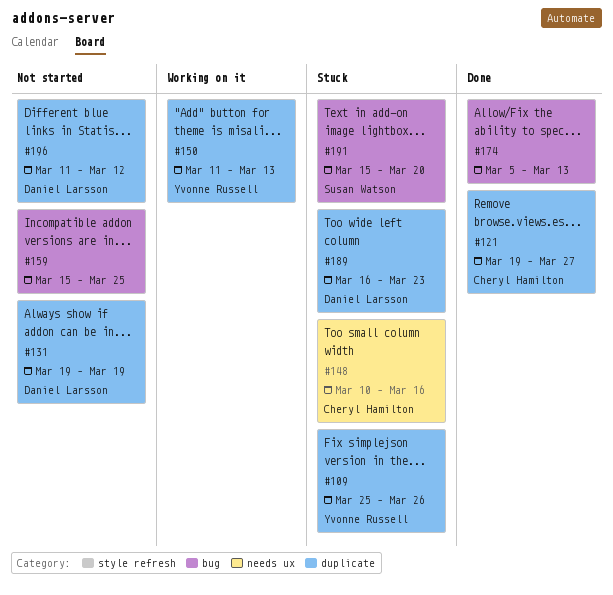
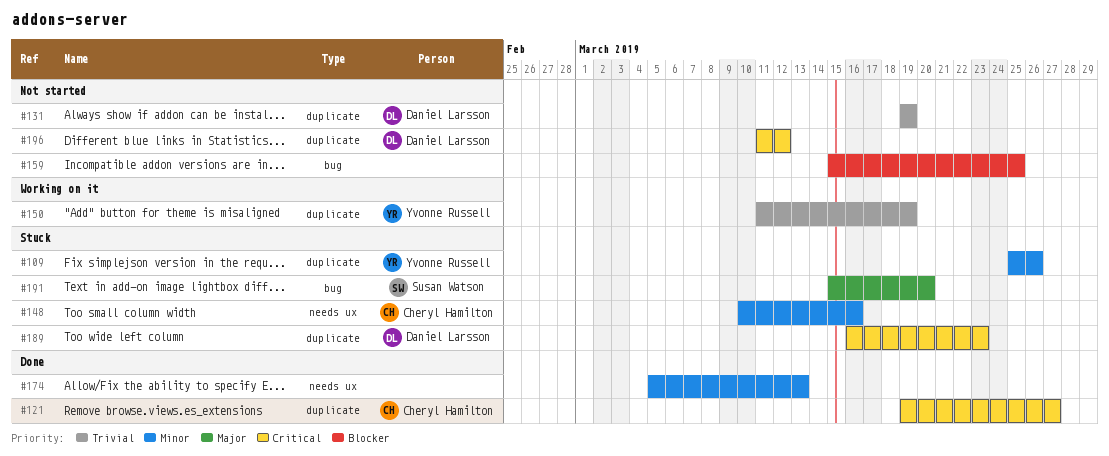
#150, due: Mar 13 -> Mar 19
#174, label: bug -> needs ux

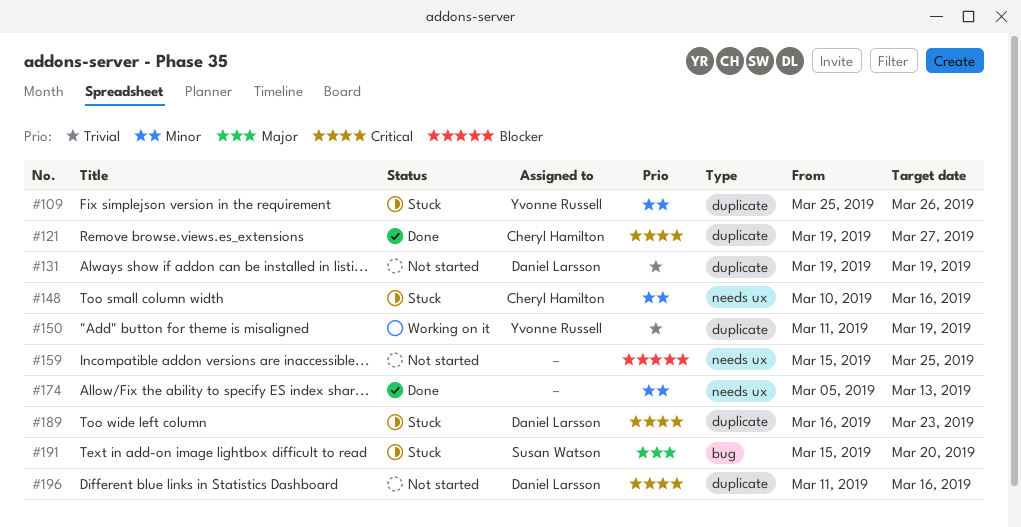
#159, label: bug -> needs ux
#196, due: Mar 12 -> Mar 16

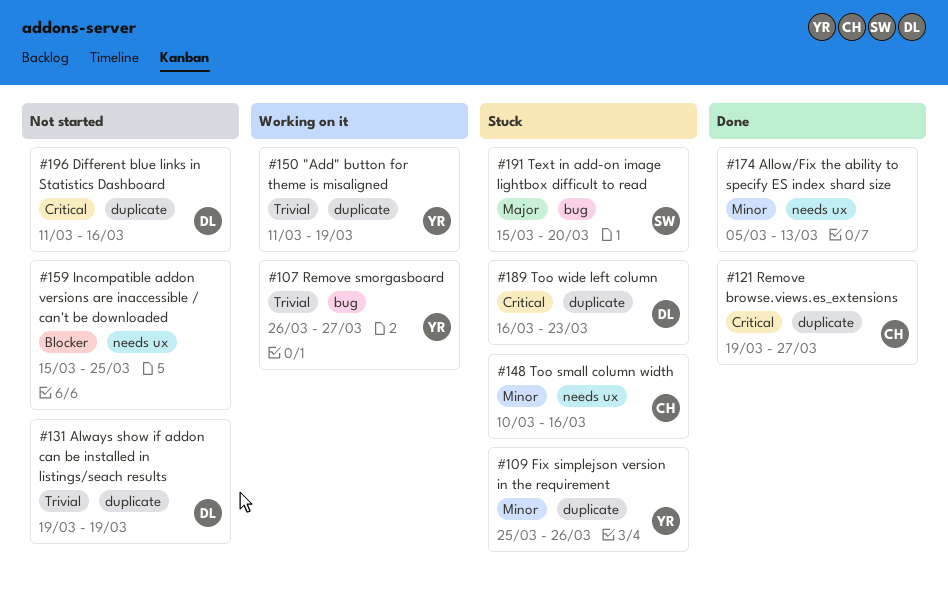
#107: none -> present

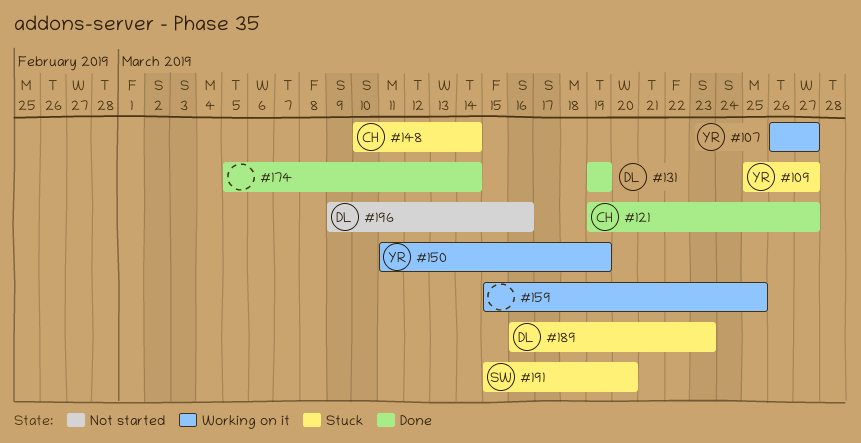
#109, due: Mar 26 -> Mar 27
#131, status: Not started -> Done
#148, due: Mar 16 -> Mar 14
#159, status: Not started -> Working on it
#174, due: Mar 13 -> Mar 14
#196, start: Mar 11 -> Mar 9

